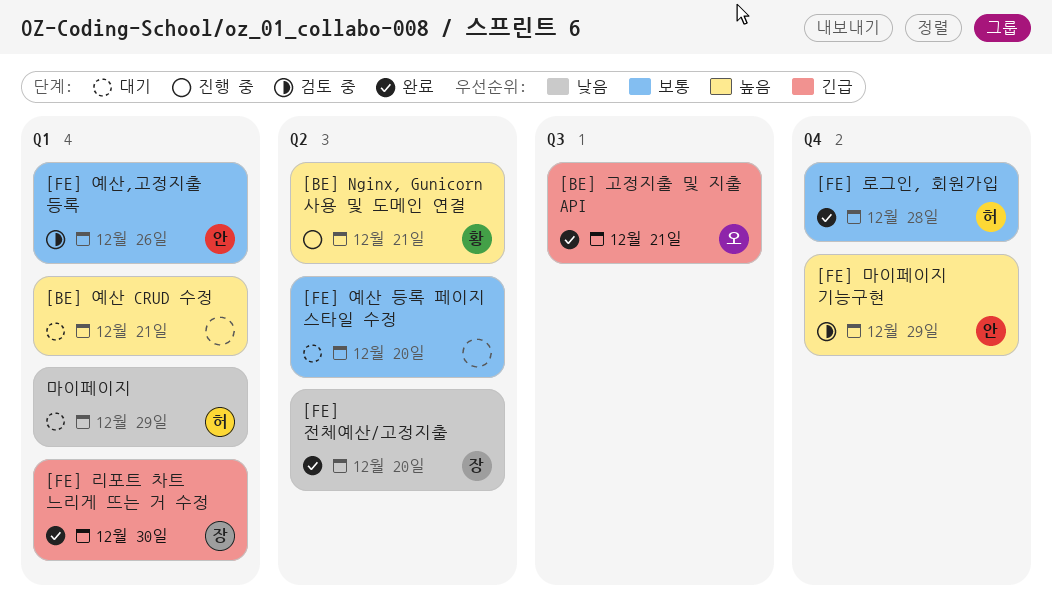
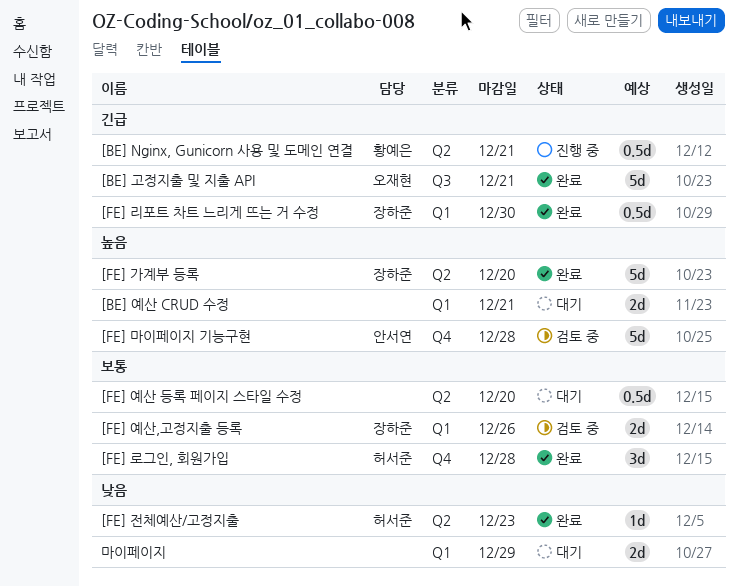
[BE] Nginx, Gunicorn 사용 및 도메인 연결, priority: 높음 -> 긴급
[FE] 가계부 등록: none -> present
[FE] 마이페이지 기능구현, due: Dec 29 -> Dec 28
[FE] 예산,고정지출 등록, owner: 안서연 -> 장하준
[FE] 전체예산/고정지출, owner: 장하준 -> 허서준
[FE] 전체예산/고정지출, due: Dec 20 -> Dec 23
마이페이지, owner: 허서준 -> none

